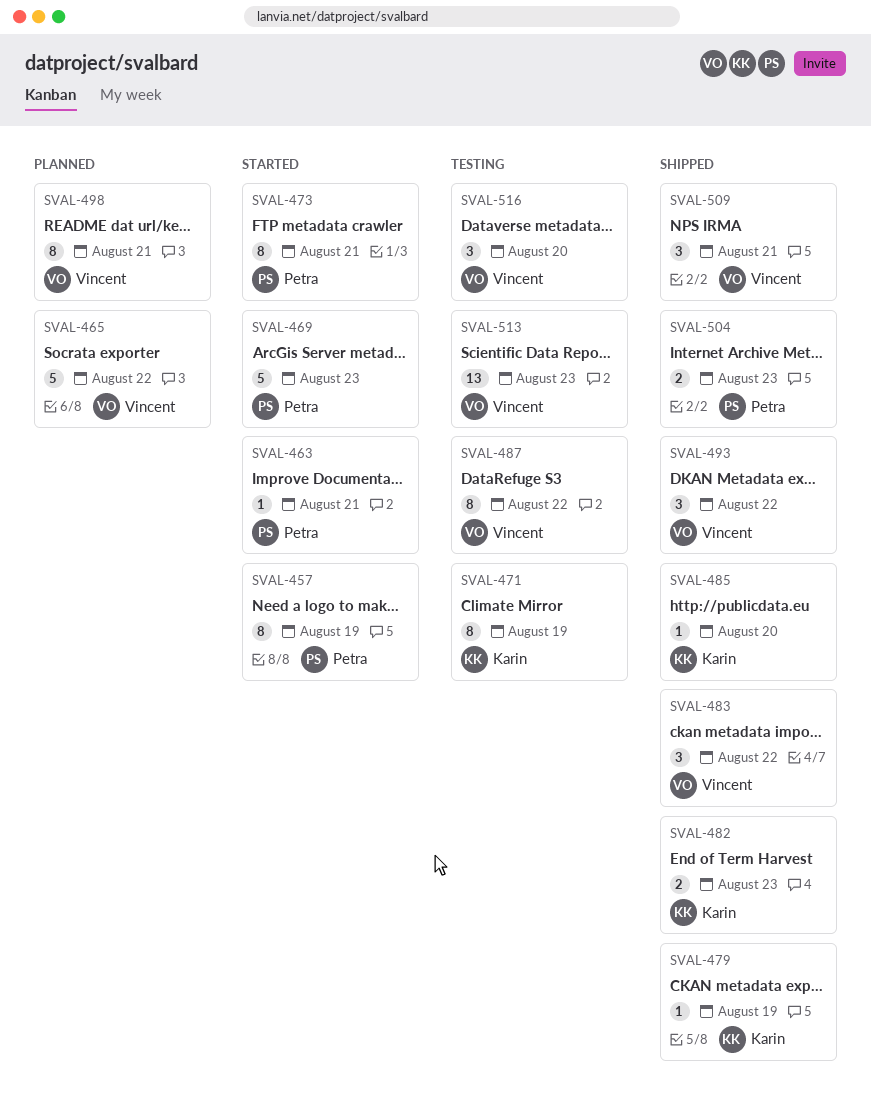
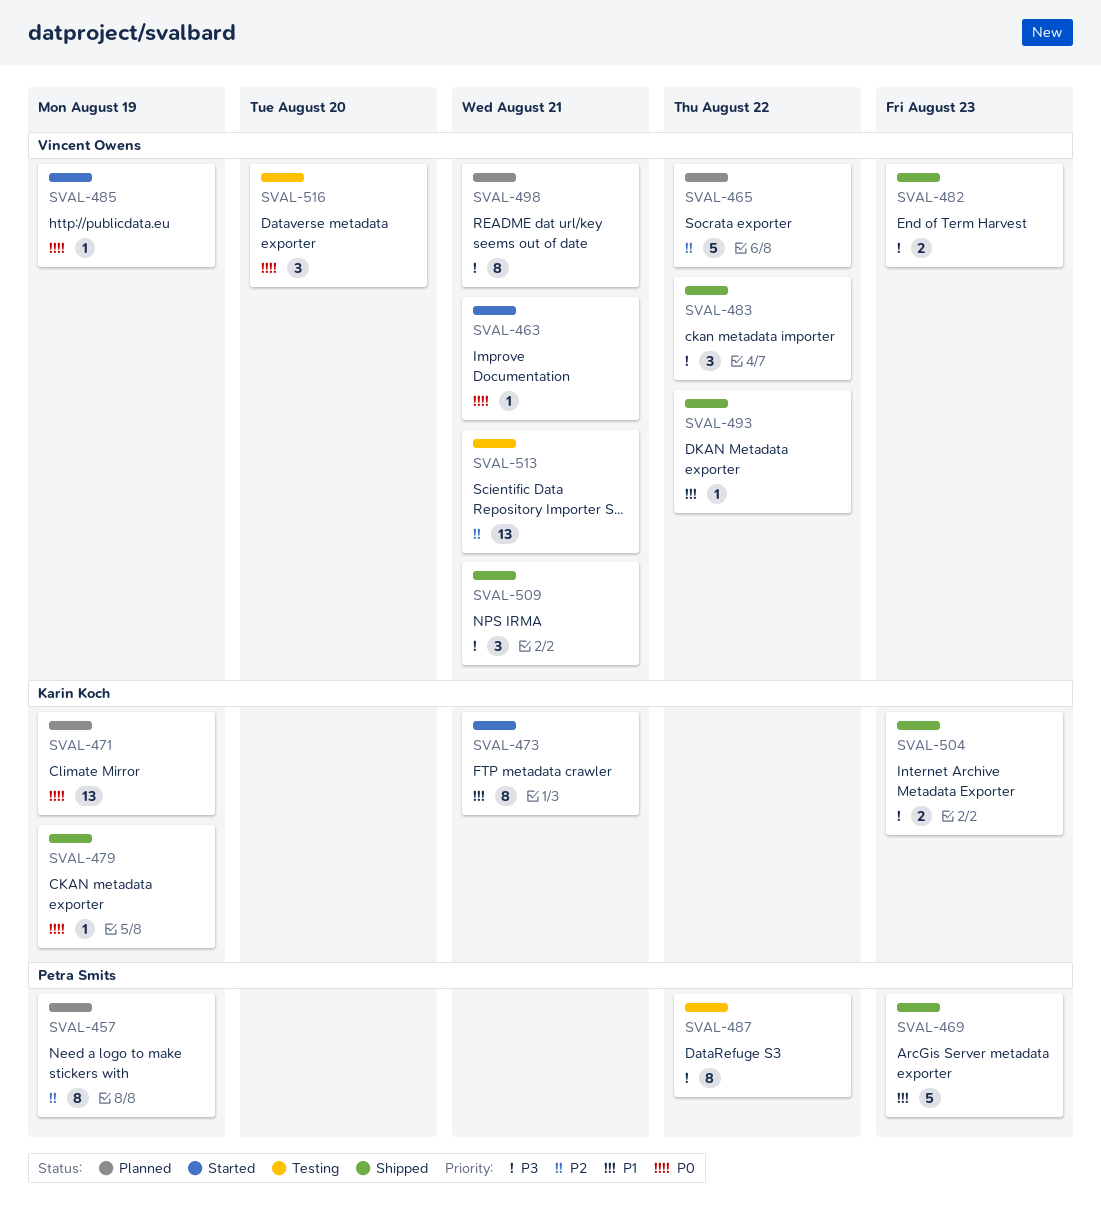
SVAL-457, status: Started -> Planned
SVAL-463, owner: Petra Smits -> Vincent Owens
SVAL-469, status: Started -> Shipped
SVAL-471, status: Testing -> Planned
SVAL-471, estimate: 8 -> 13
SVAL-473, owner: Petra Smits -> Karin Koch
SVAL-482, owner: Karin Koch -> Vincent Owens
SVAL-485, status: Shipped -> Started
SVAL-485, owner: Karin Koch -> Vincent Owens
SVAL-485, due: Aug 20 -> Aug 19
SVAL-487, owner: Vincent Owens -> Petra Smits
SVAL-493, estimate: 3 -> 1
SVAL-504, owner: Petra Smits -> Karin Koch
SVAL-513, due: Aug 23 -> Aug 21

